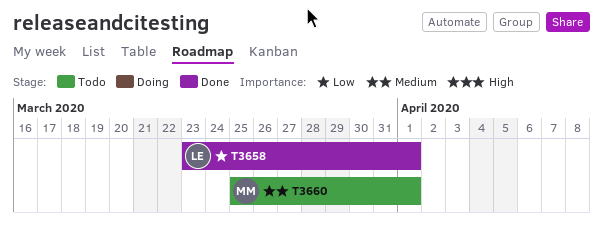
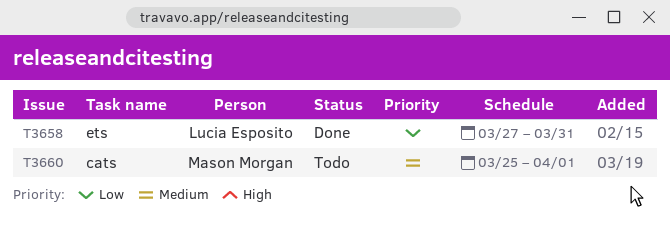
T3658, start: Mar 23 -> Mar 27
T3658, due: Apr 1 -> Mar 31

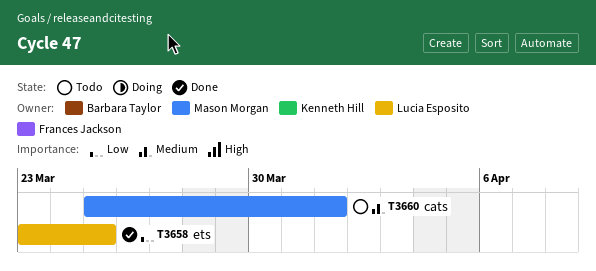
T3658, start: Mar 27 -> Mar 23
T3658, due: Mar 31 -> Mar 25

